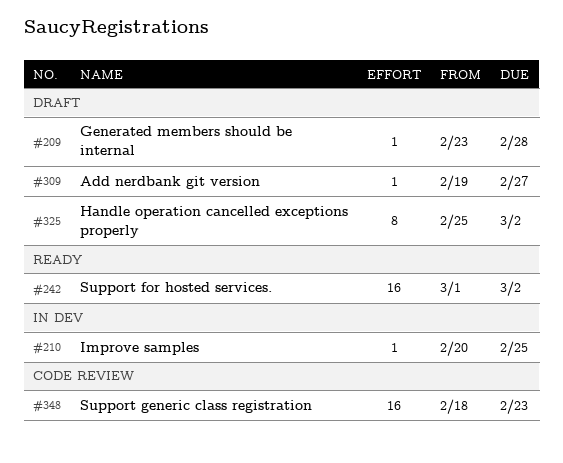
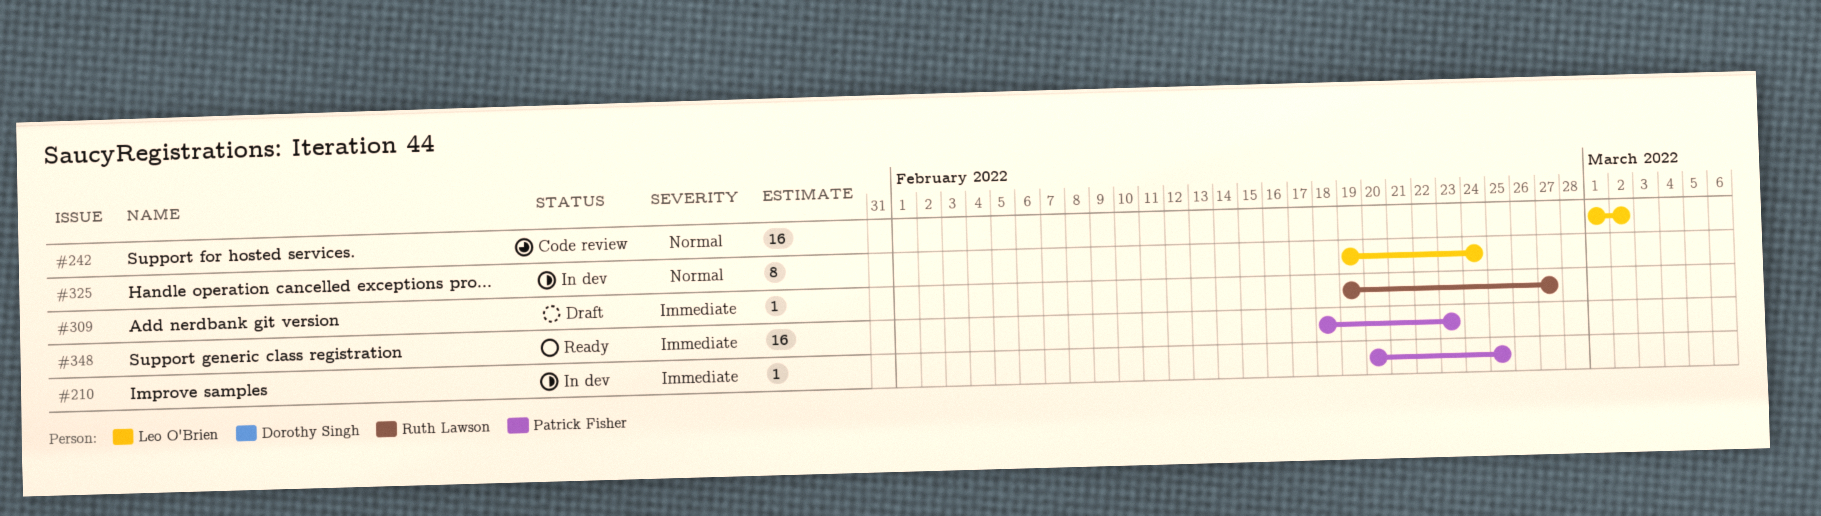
#209: present -> none
#242, status: Ready -> Code review
#325, status: Draft -> In dev
#325, start: Feb 25 -> Feb 19
#325, due: Mar 2 -> Feb 24
#348, status: Code review -> Ready

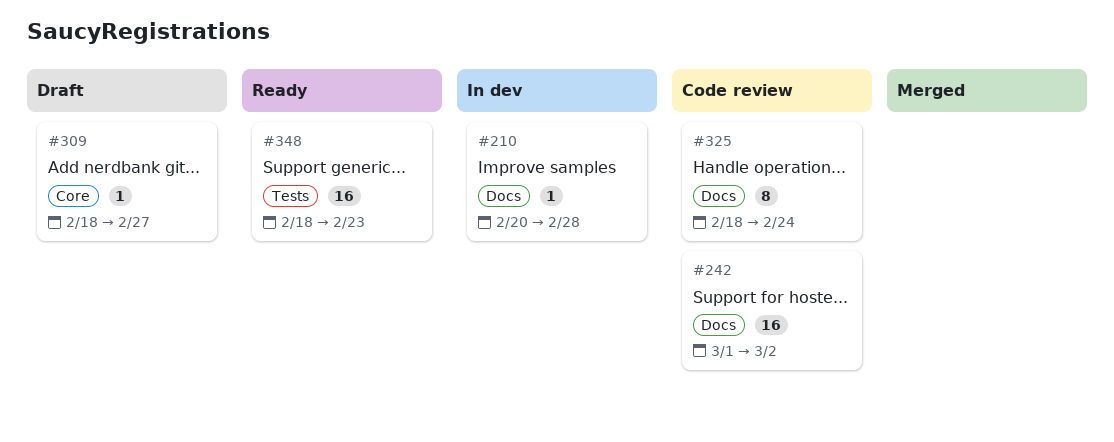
#210, due: Feb 25 -> Feb 28
#309, start: Feb 19 -> Feb 18
#325, status: In dev -> Code review
#325, start: Feb 19 -> Feb 18

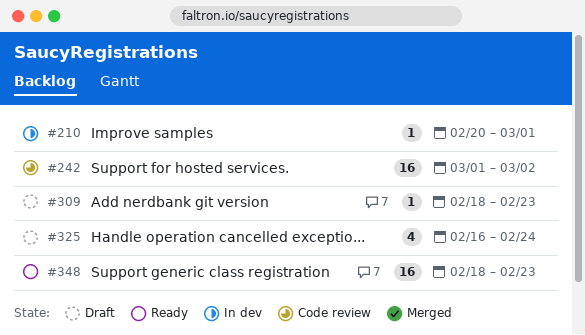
#210, due: Feb 28 -> Mar 1
#309, due: Feb 27 -> Feb 23
#325, status: Code review -> Draft
#325, estimate: 8 -> 4
#325, start: Feb 18 -> Feb 16

